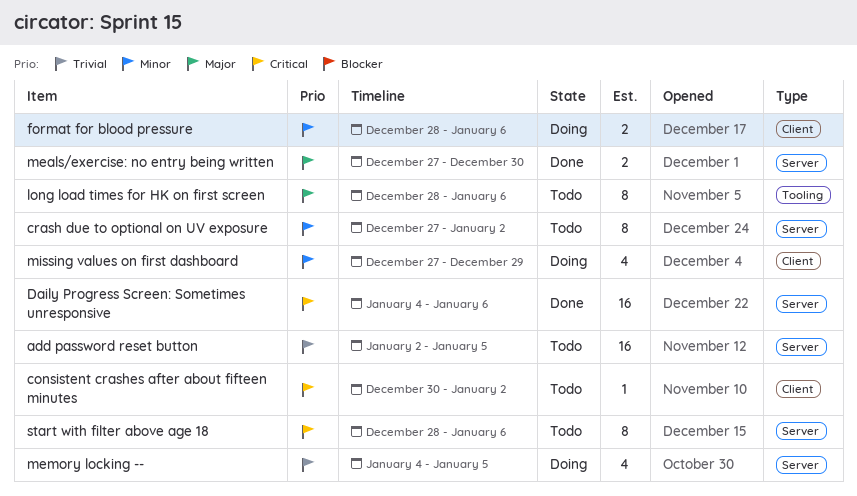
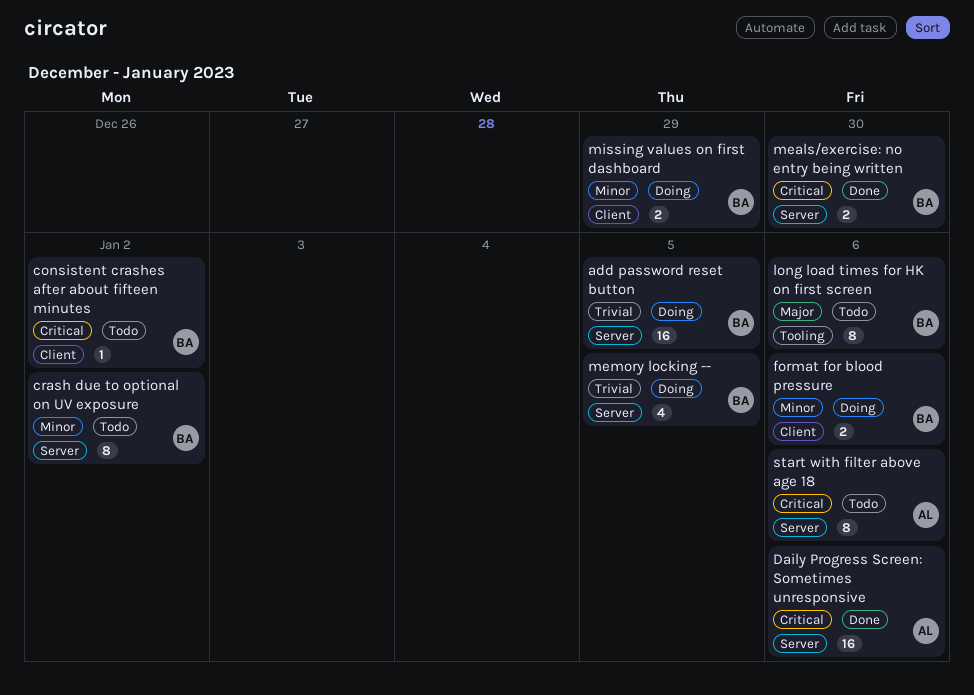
add password reset button, status: Todo -> Doing
meals/exercise: no entry being written, priority: Major -> Critical
missing values on first dashboard, estimate: 4 -> 2

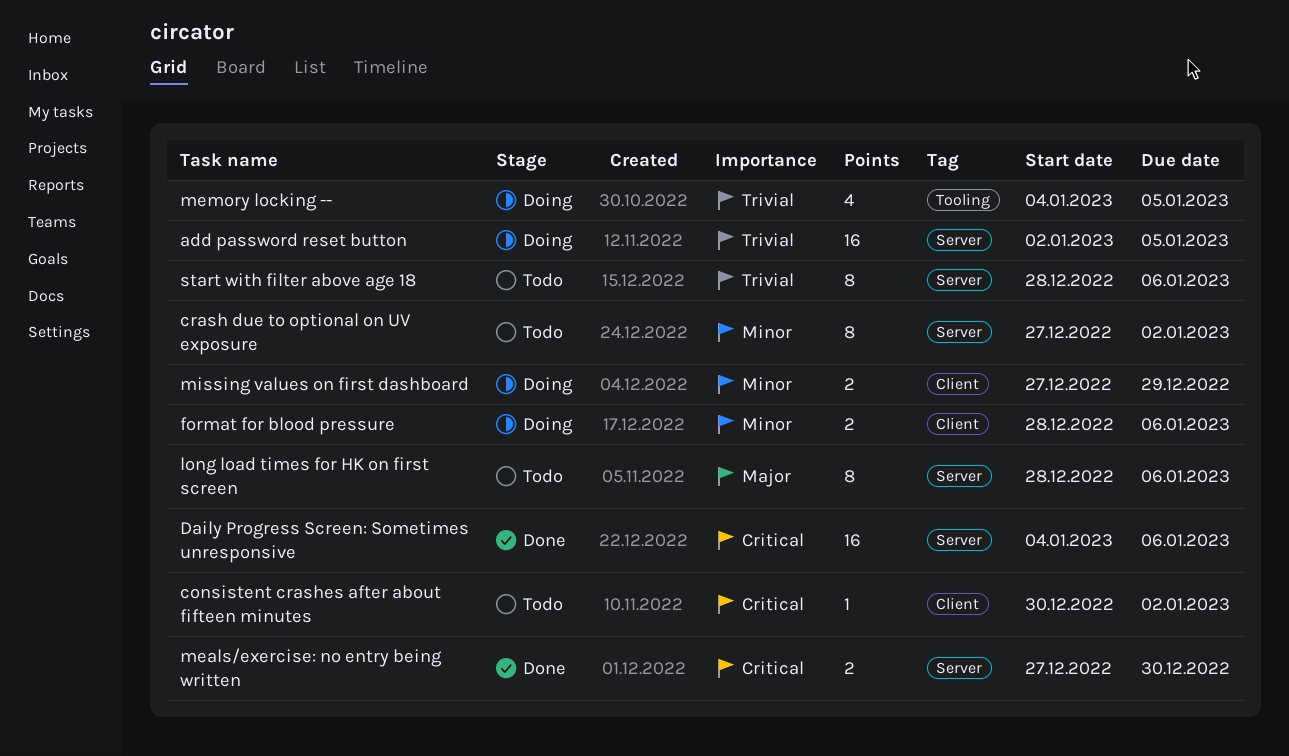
long load times for HK on first screen, label: Tooling -> Server
memory locking --, label: Server -> Tooling
start with filter above age 18, priority: Critical -> Trivial

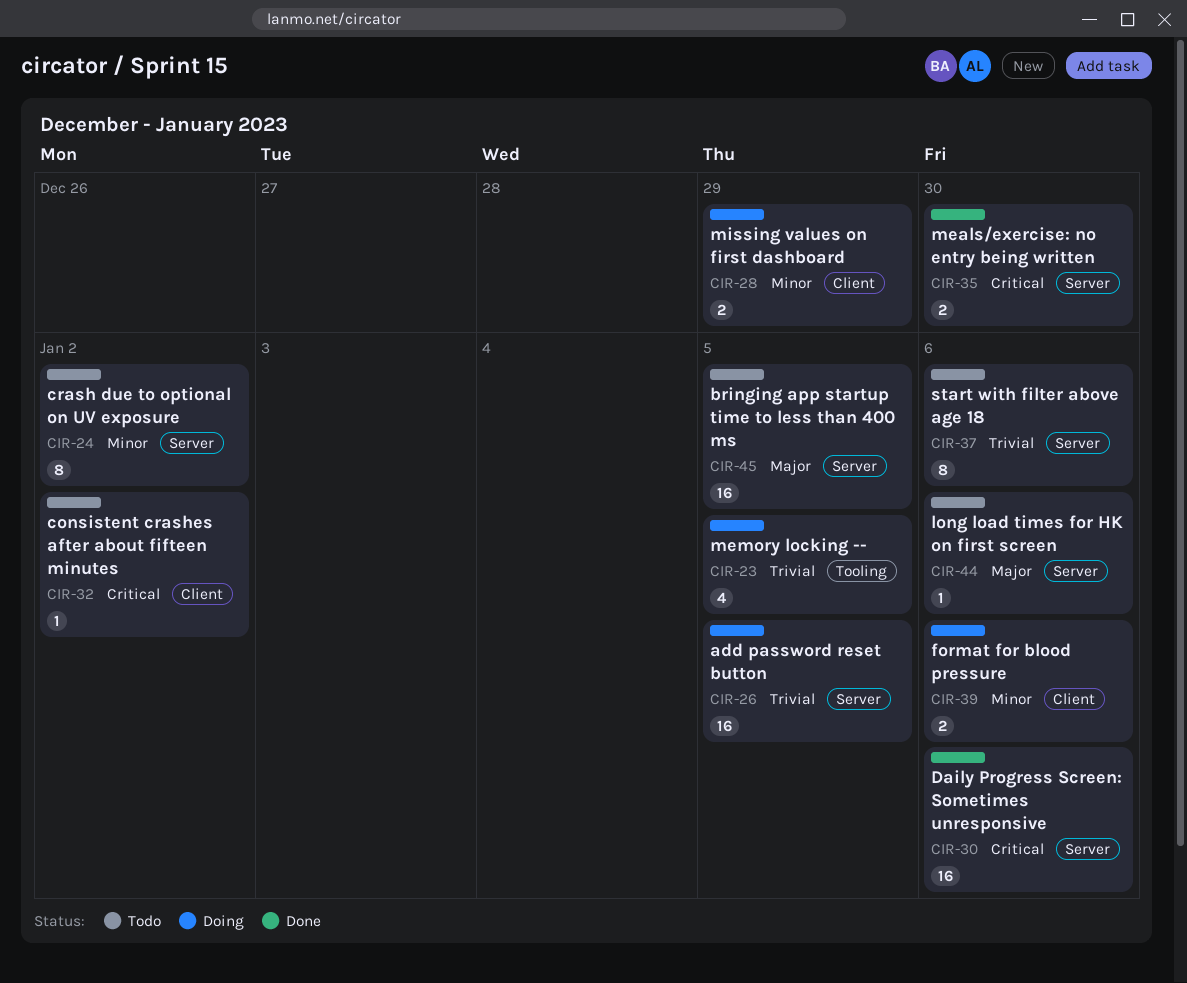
bringing app startup time to less than 400 ms: none -> present
long load times for HK on first screen, estimate: 8 -> 1

